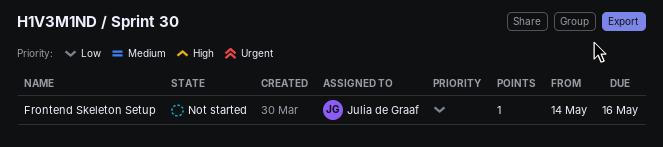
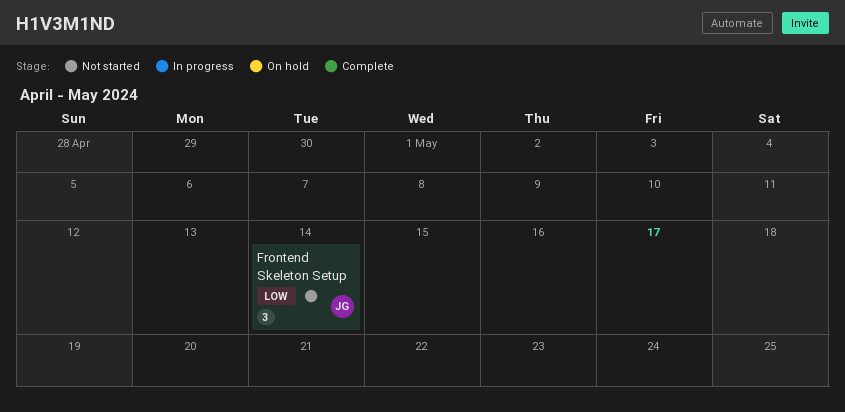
Frontend Skeleton Setup, estimate: 1 -> 3
Frontend Skeleton Setup, due: May 16 -> May 14

